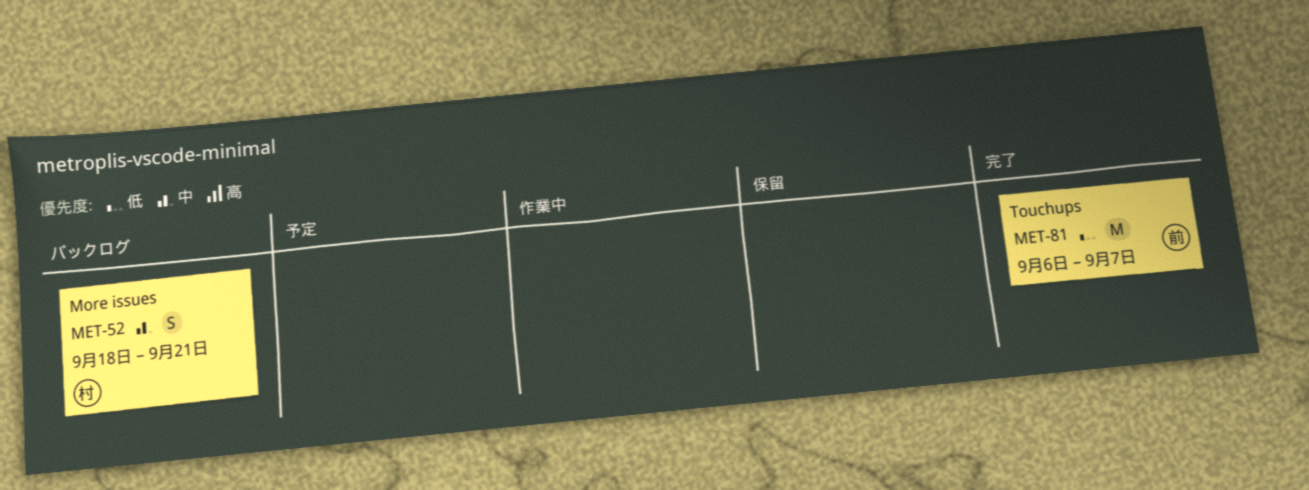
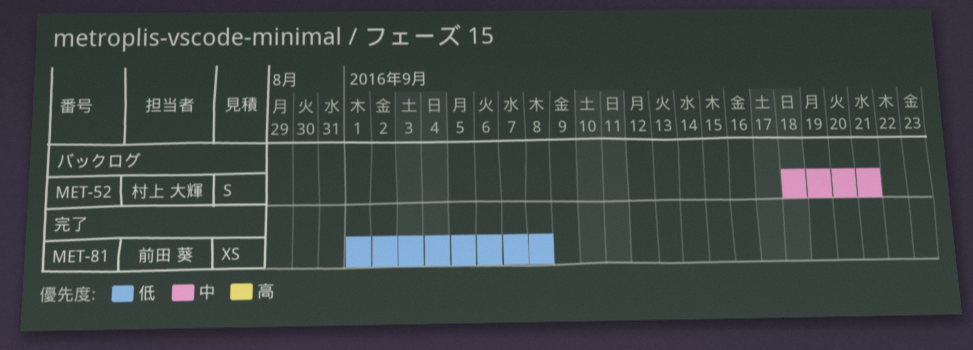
MET-81, estimate: M -> XS
MET-81, start: Sep 6 -> Sep 1
MET-81, due: Sep 7 -> Sep 8

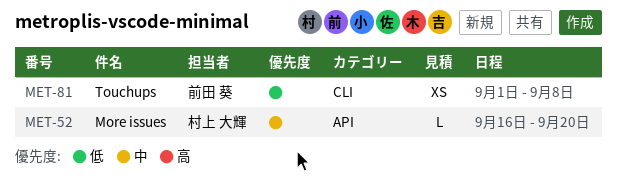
MET-52, estimate: S -> L
MET-52, start: Sep 18 -> Sep 16
MET-52, due: Sep 21 -> Sep 20

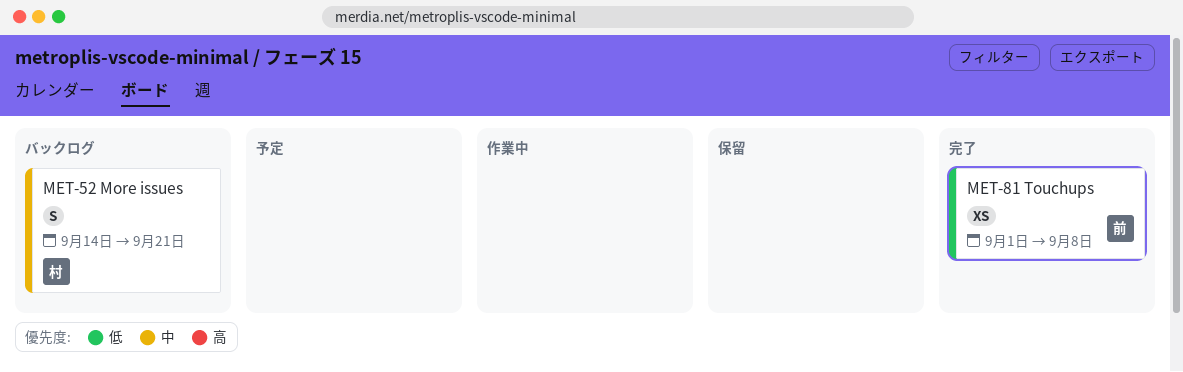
MET-52, estimate: L -> S
MET-52, start: Sep 16 -> Sep 14
MET-52, due: Sep 20 -> Sep 21

